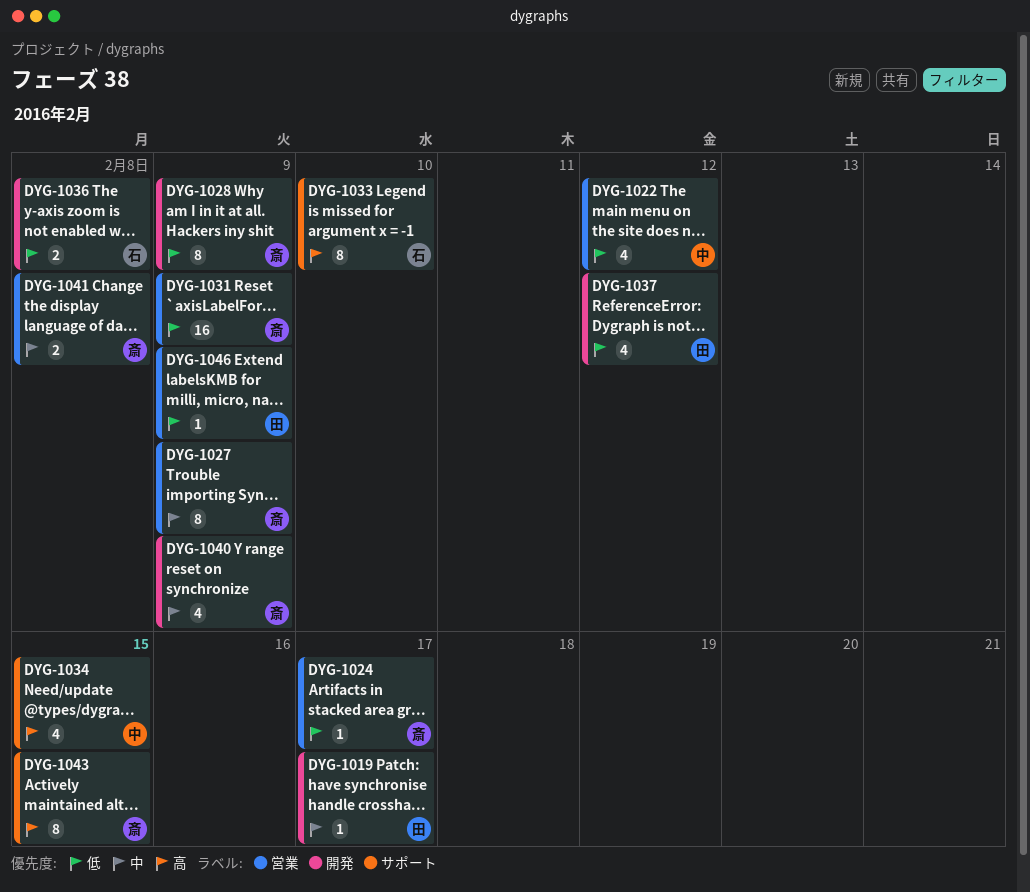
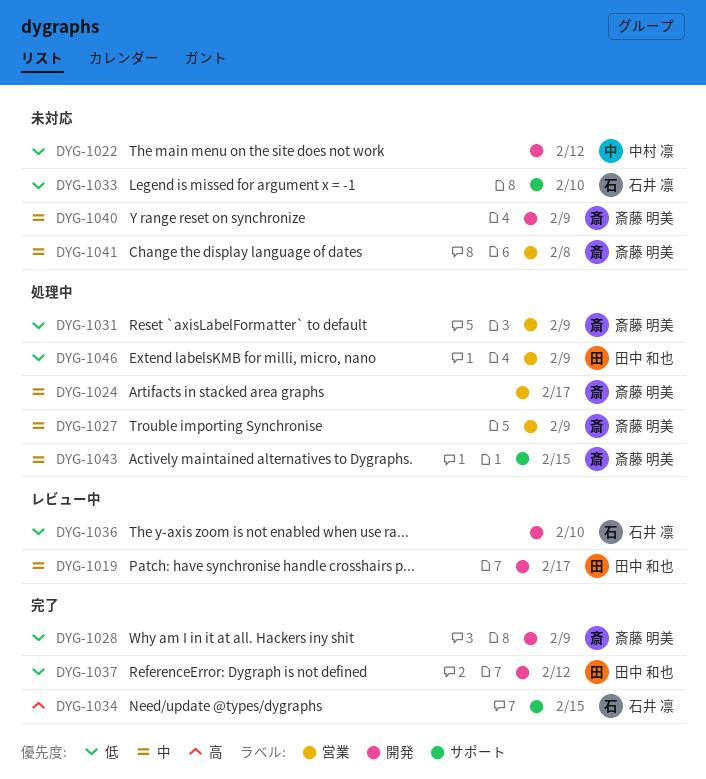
DYG-1022, label: 営業 -> 開発
DYG-1024, priority: 低 -> 中
DYG-1033, priority: 高 -> 低
DYG-1034, owner: 中村 凛 -> 石井 凛
DYG-1036, due: Feb 8 -> Feb 10
DYG-1043, priority: 高 -> 中

